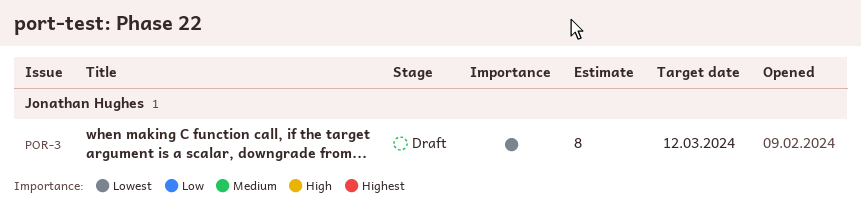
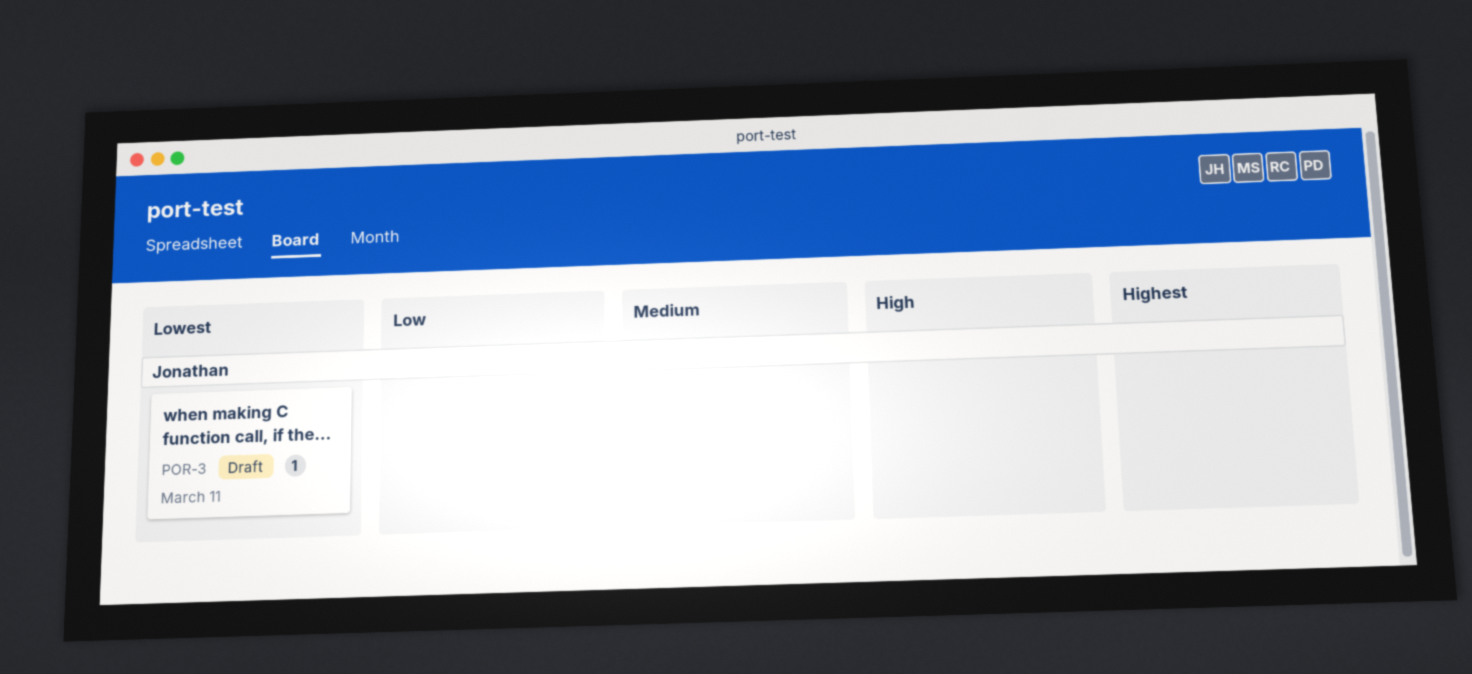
POR-3, estimate: 8 -> 1
POR-3, due: Mar 12 -> Mar 11

